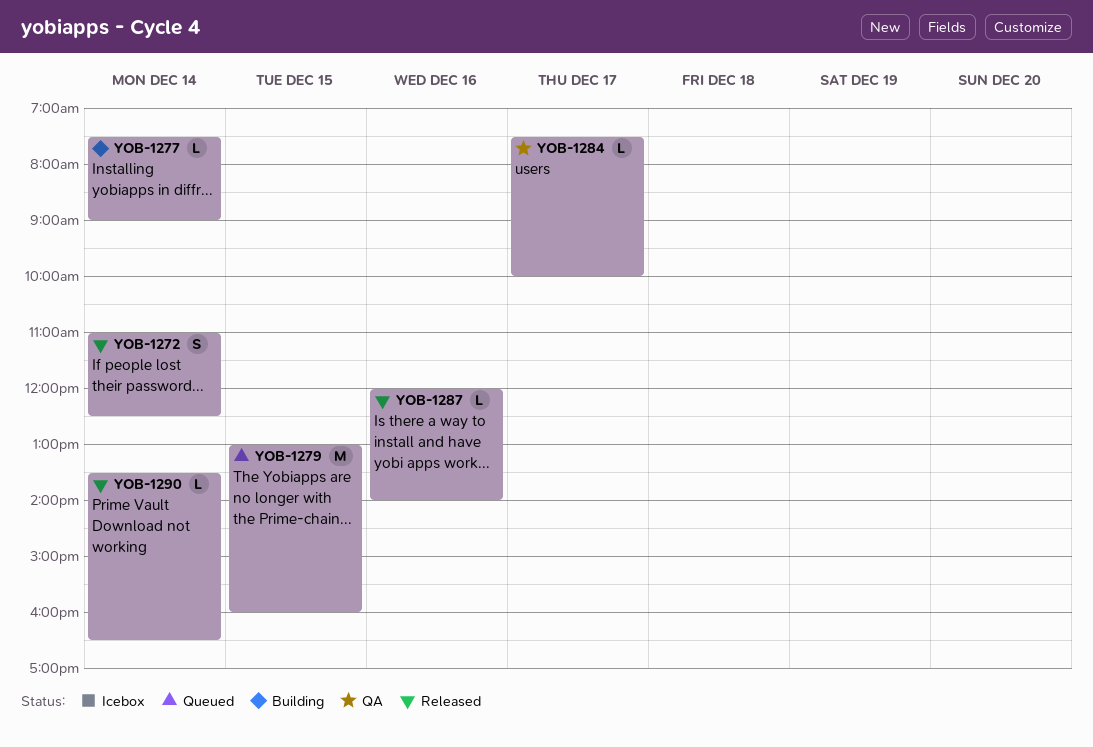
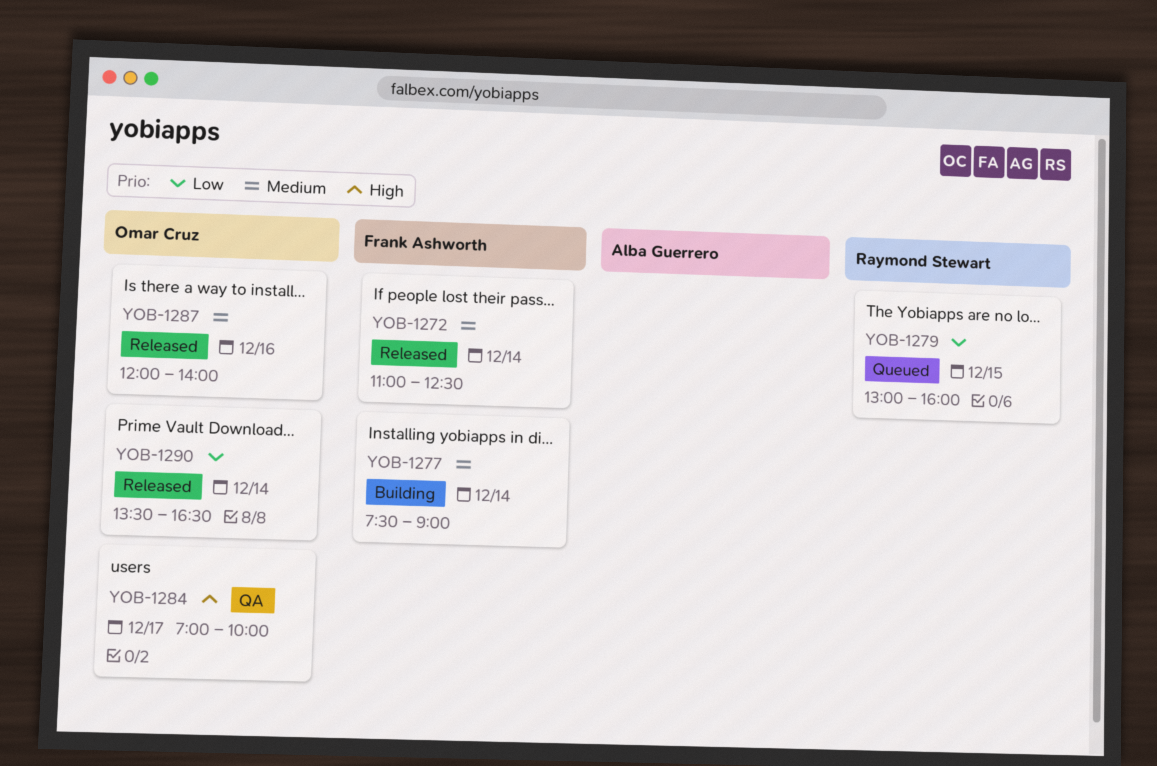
YOB-1284, begins: 07:30 -> 07:00

